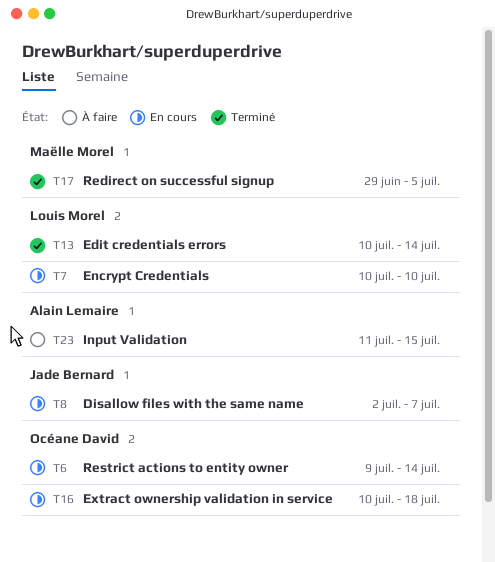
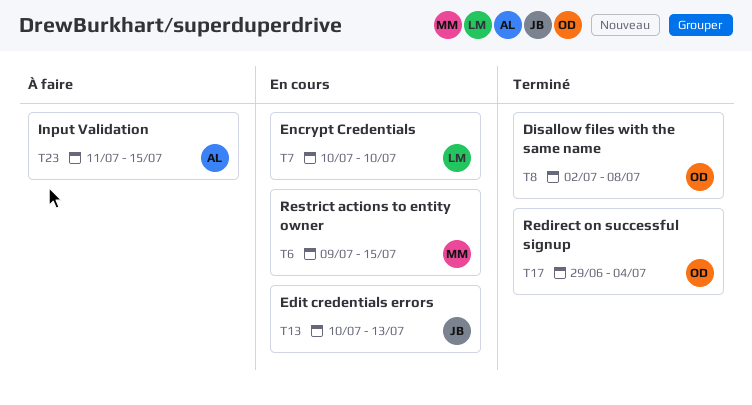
T6, owner: Océane David -> Maëlle Morel
T6, due: Jul 14 -> Jul 15
T8, status: En cours -> Terminé
T8, owner: Jade Bernard -> Océane David
T8, due: Jul 7 -> Jul 8
T13, status: Terminé -> En cours
T13, owner: Louis Morel -> Jade Bernard
T13, due: Jul 14 -> Jul 13
T16: present -> none
T17, owner: Maëlle Morel -> Océane David
T17, due: Jul 5 -> Jul 4

